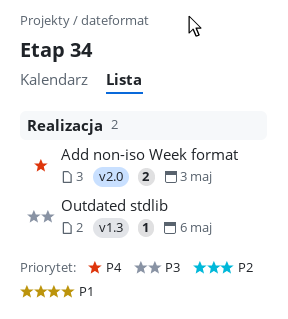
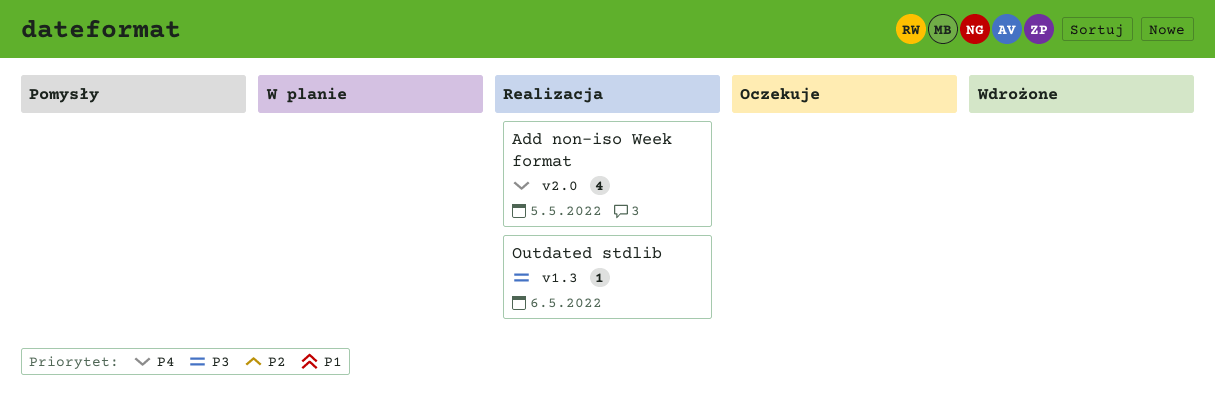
Add non-iso Week format, estimate: 2 -> 4
Add non-iso Week format, due: May 3 -> May 5

